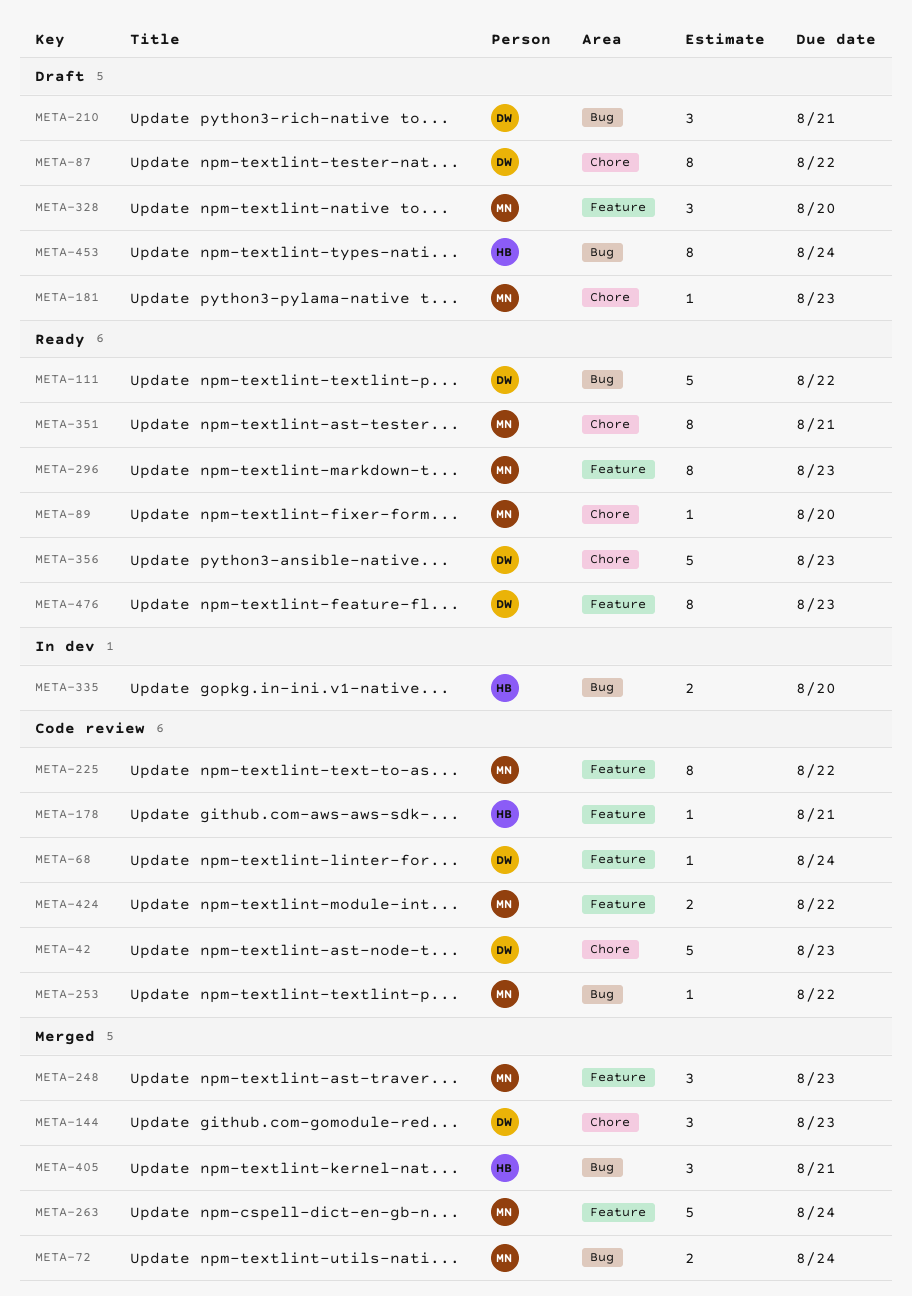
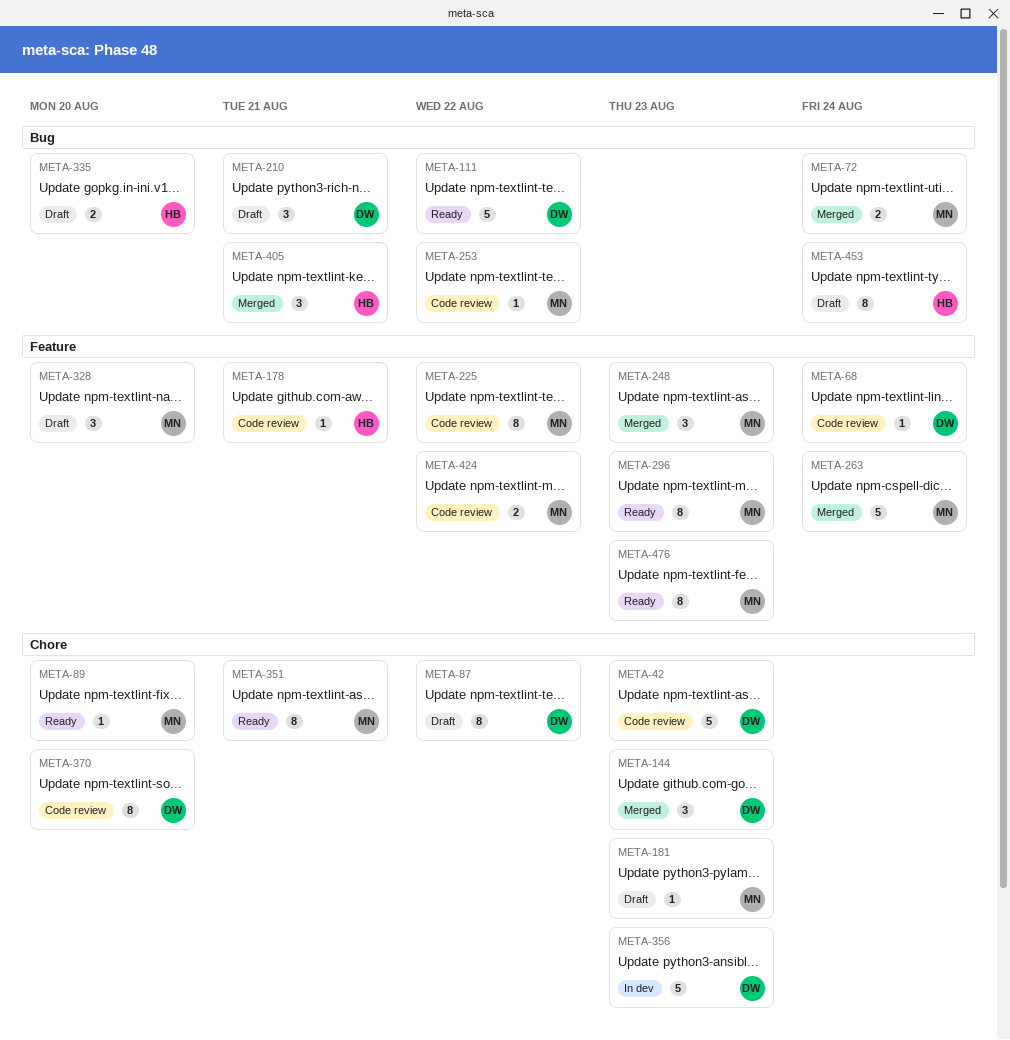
META-335, status: In dev -> Draft
META-356, status: Ready -> In dev
META-370: none -> present
META-476, owner: DW -> MN

